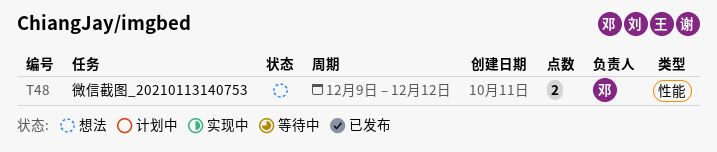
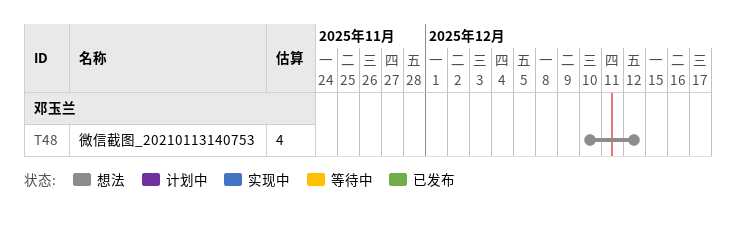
T48, estimate: 2 -> 4
T48, start: Dec 9 -> Dec 10

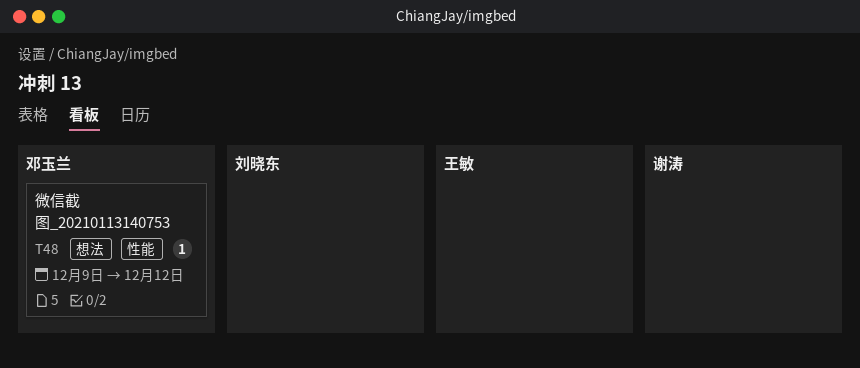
T48, estimate: 4 -> 1
T48, start: Dec 10 -> Dec 9

